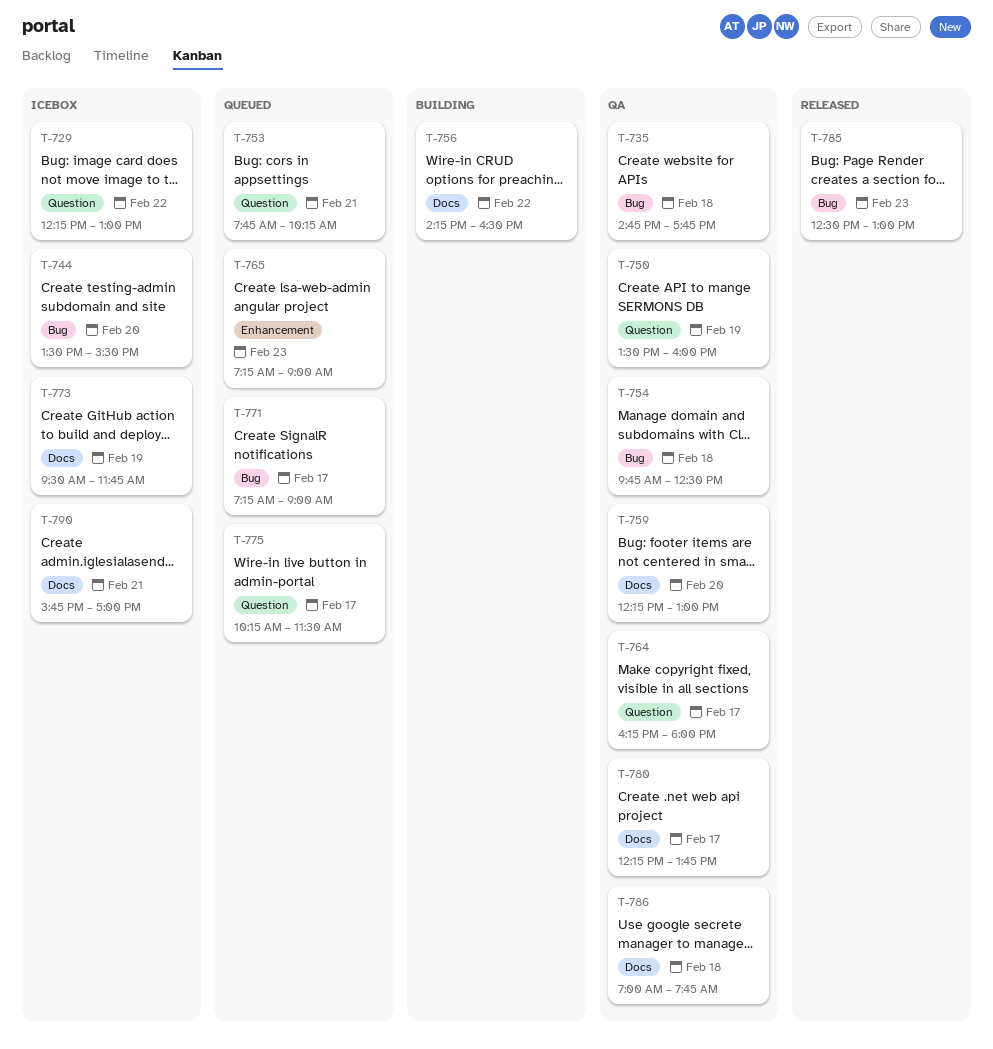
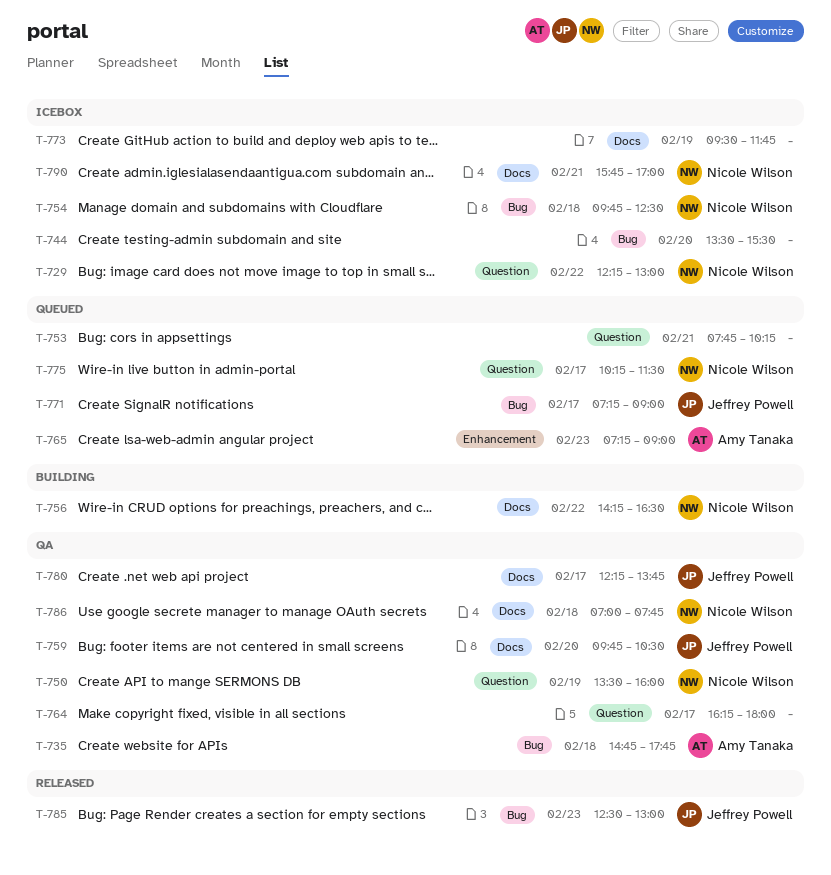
T-754, status: QA -> Icebox
T-759, begins: 12:15 -> 09:45
T-759, ends: 13:00 -> 10:30

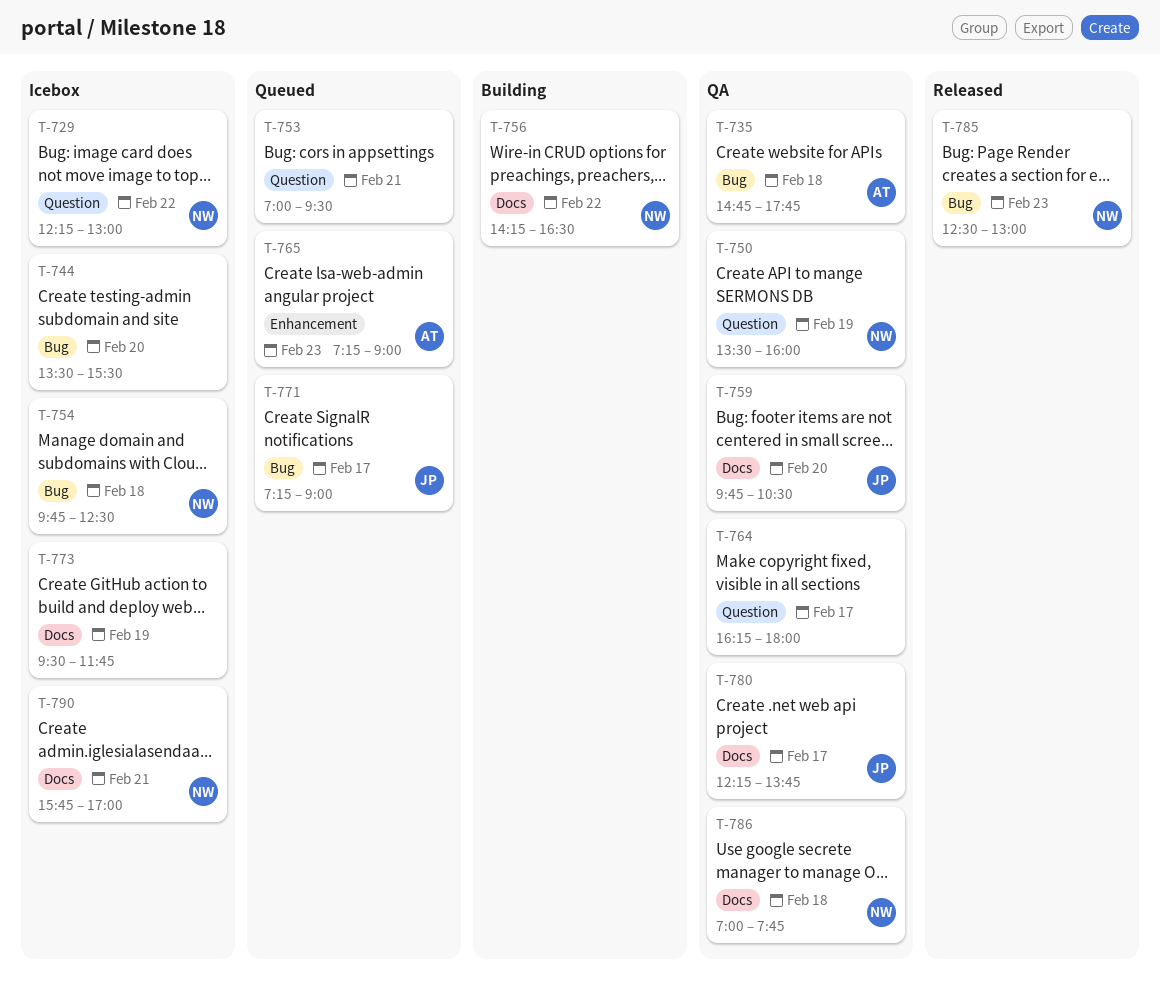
T-753, begins: 07:45 -> 07:00
T-753, ends: 10:15 -> 09:30
T-775: present -> none
T-785, owner: Jeffrey Powell -> Nicole Wilson

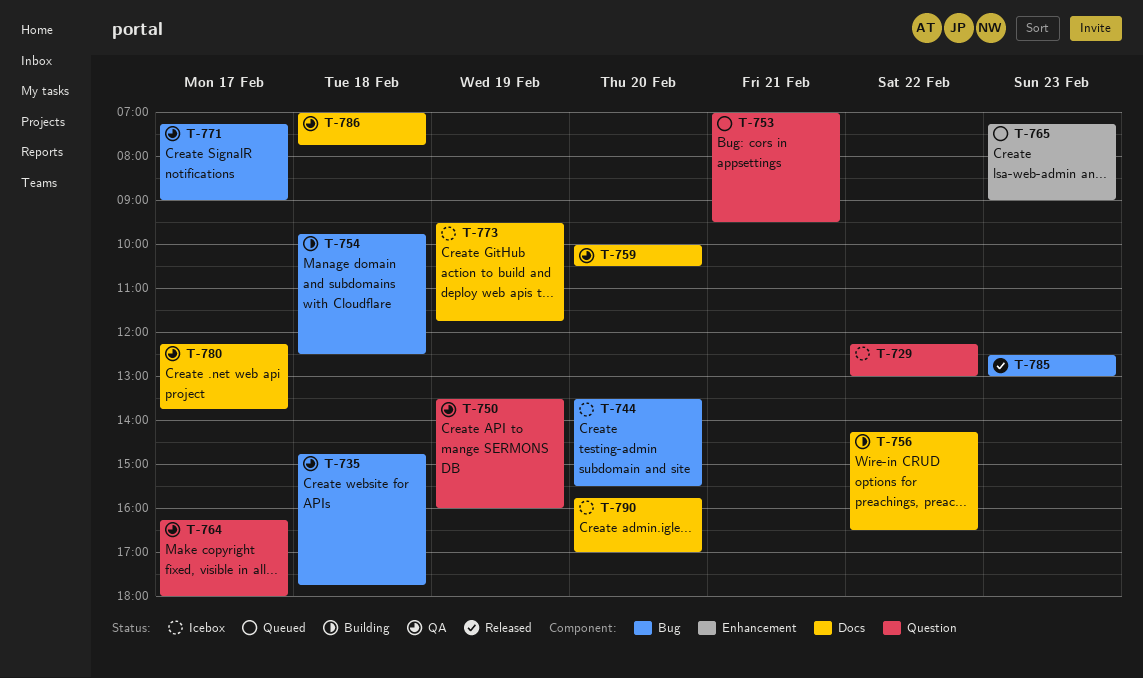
T-754, status: Icebox -> Building
T-759, begins: 09:45 -> 10:00
T-771, status: Queued -> QA
T-790, day: Feb 21 -> Feb 20

